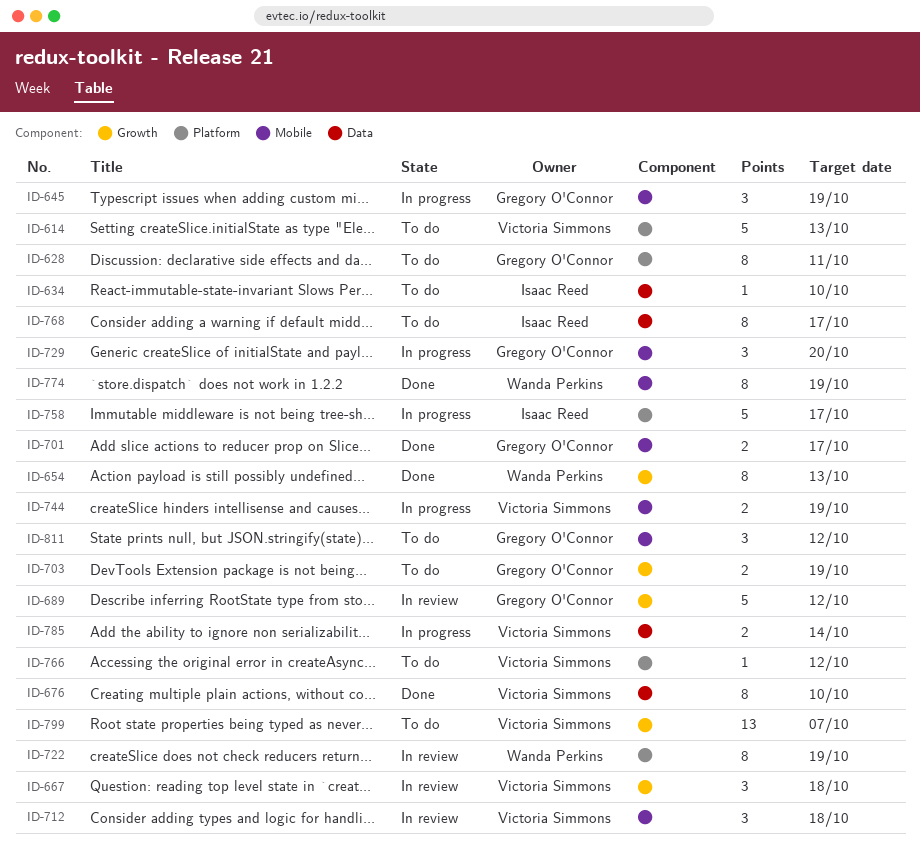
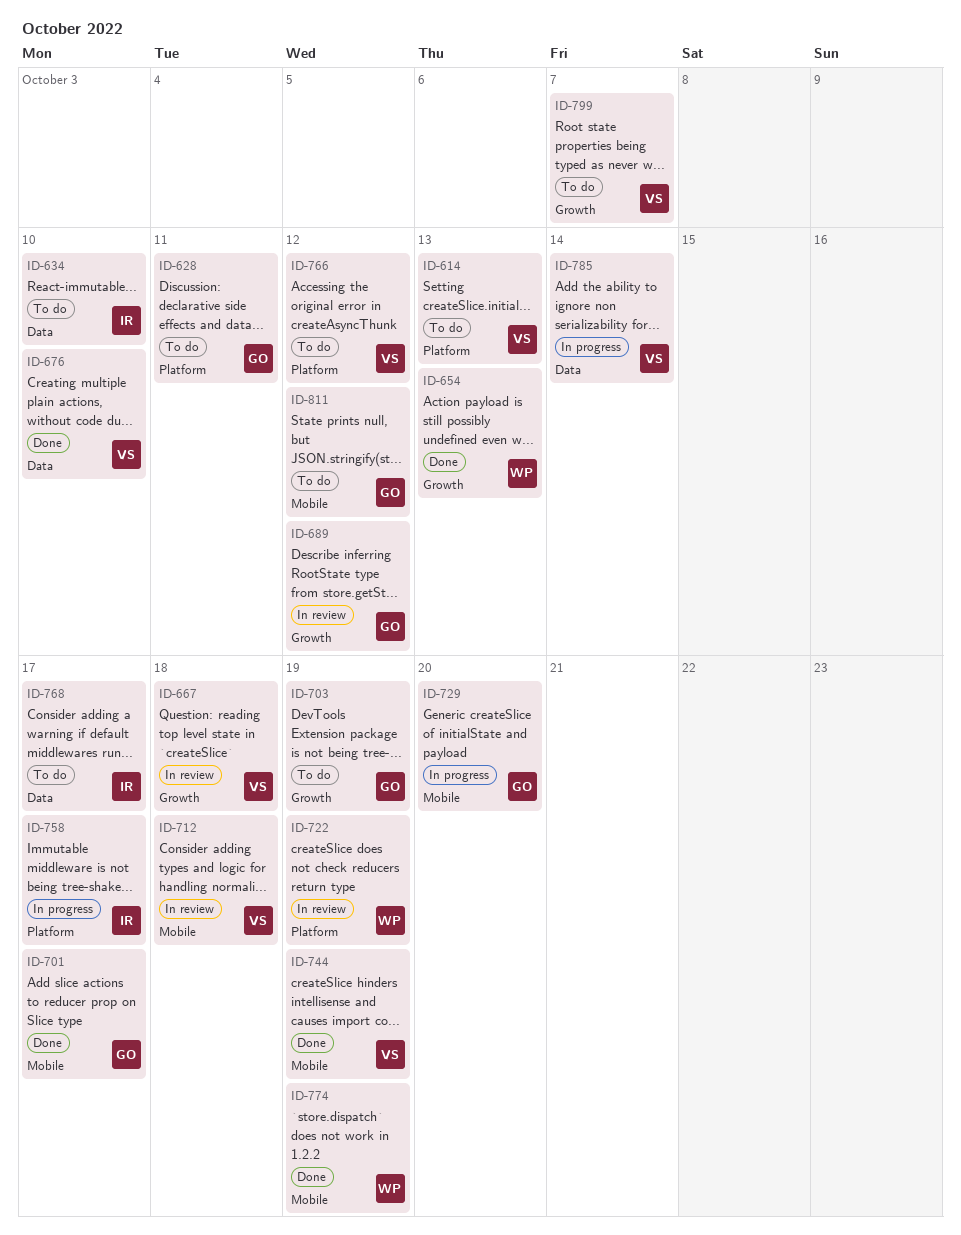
ID-645: present -> none
ID-744, status: In progress -> Done

